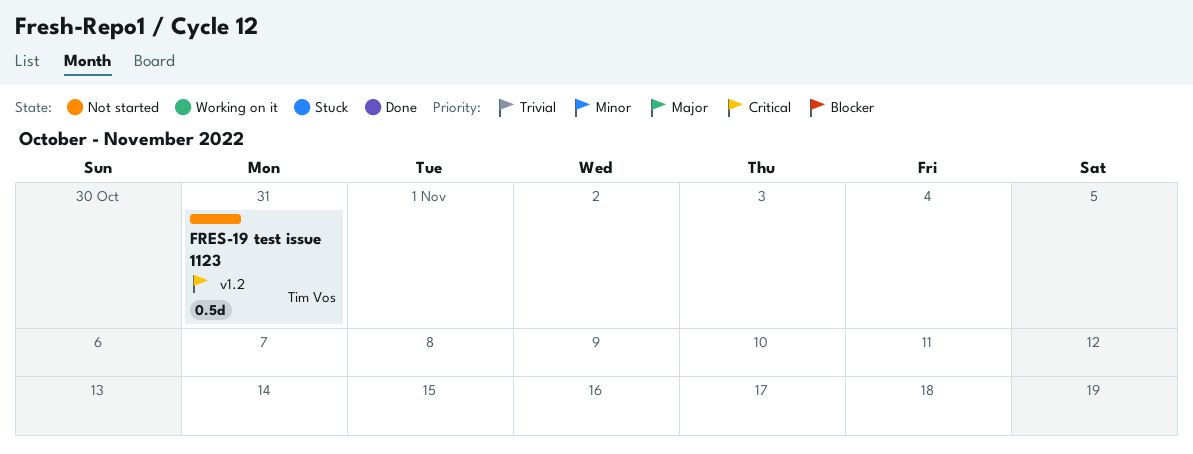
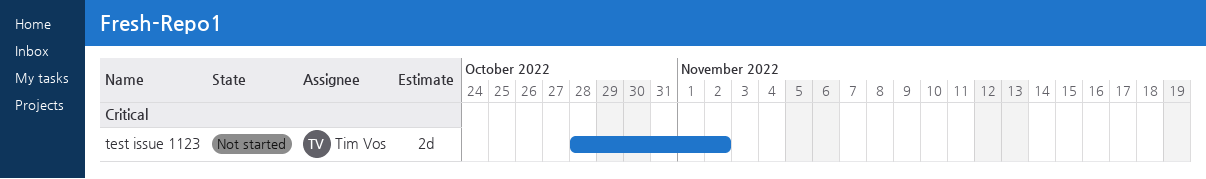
test issue 1123, estimate: 0.5d -> 2d
test issue 1123, due: Oct 31 -> Nov 2

